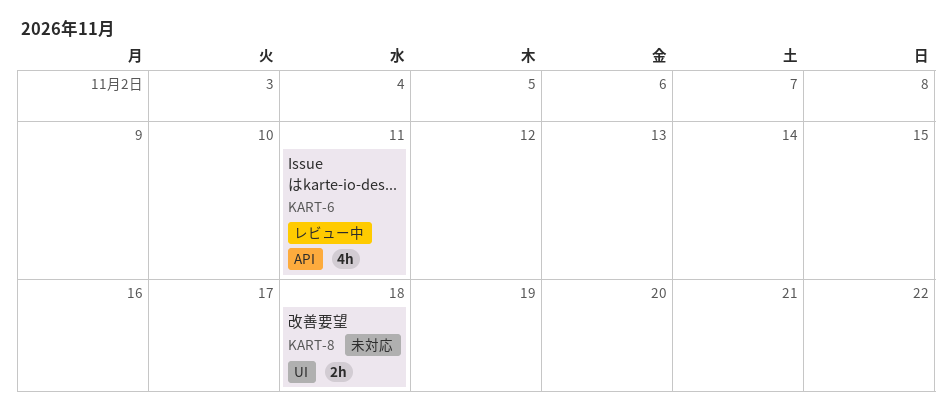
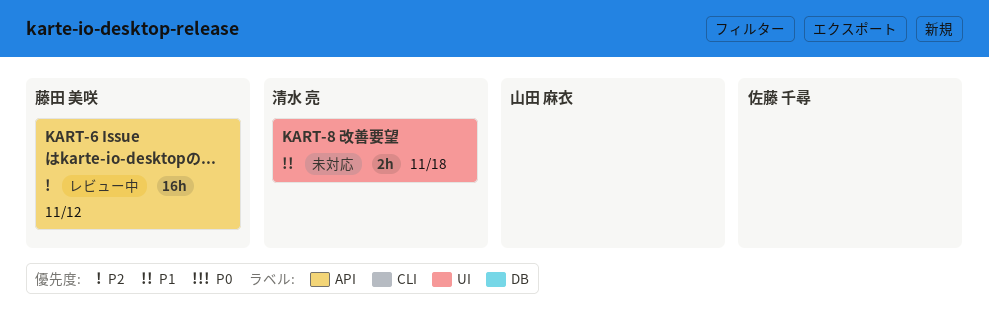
KART-6, estimate: 4h -> 16h
KART-6, due: Nov 11 -> Nov 12

